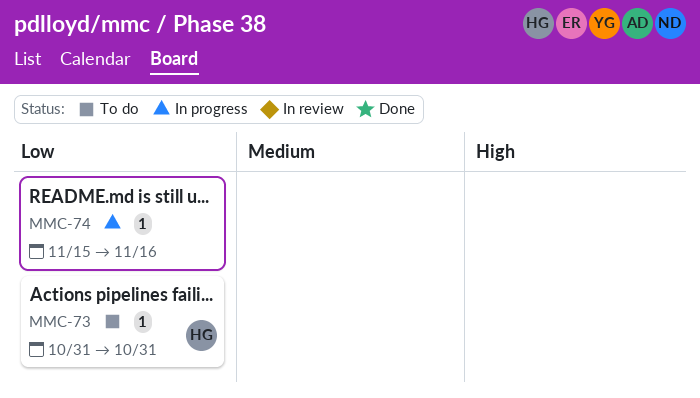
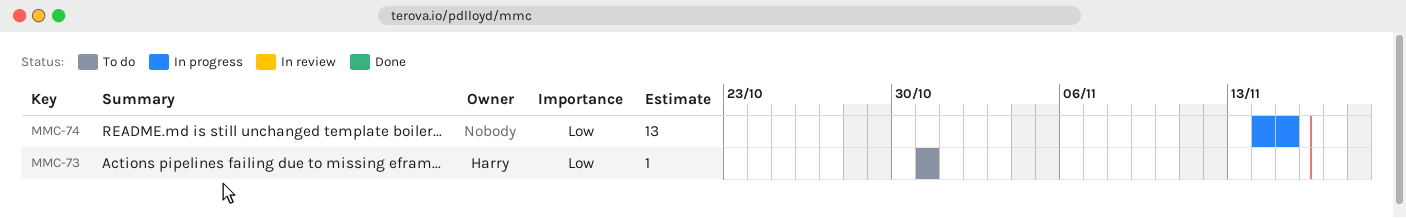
MMC-74, estimate: 1 -> 13
MMC-74, start: Nov 15 -> Nov 14
MMC-74, due: Nov 16 -> Nov 15

